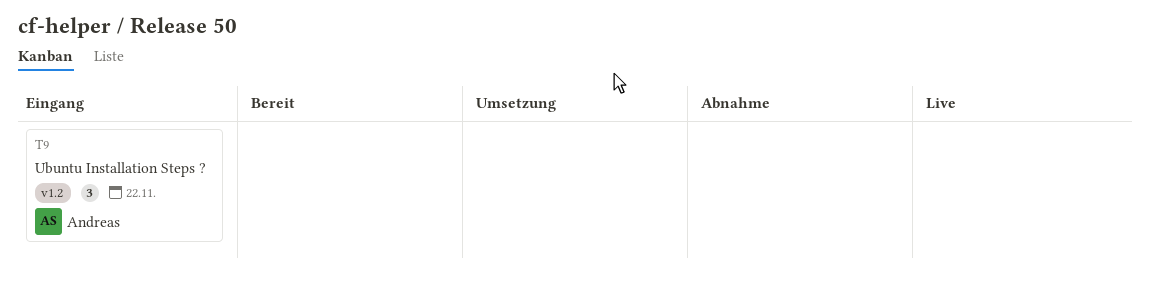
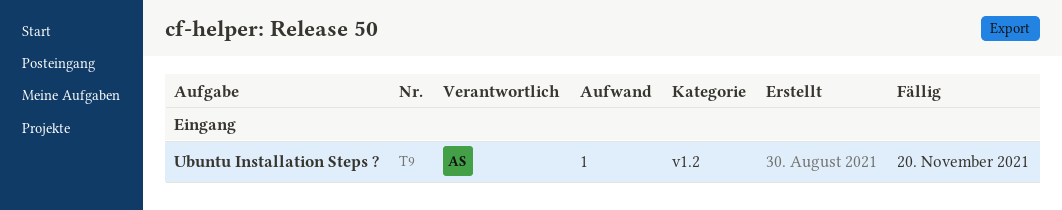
T9, estimate: 3 -> 1
T9, due: Nov 22 -> Nov 20

